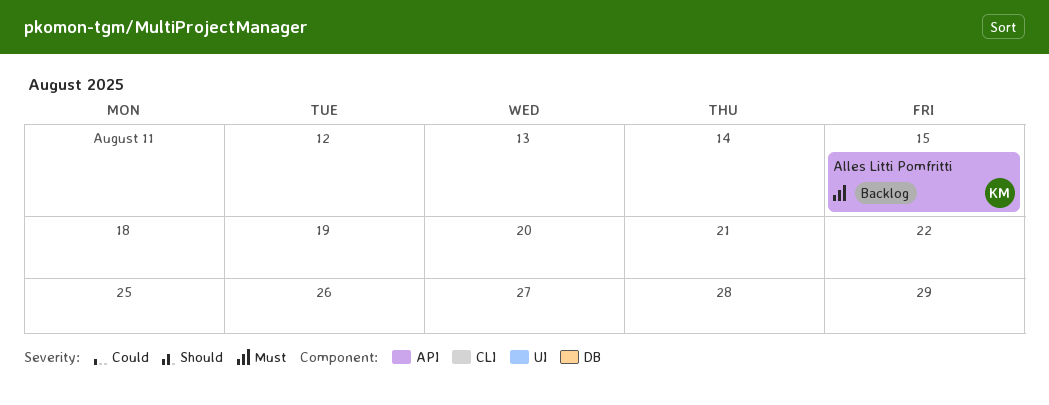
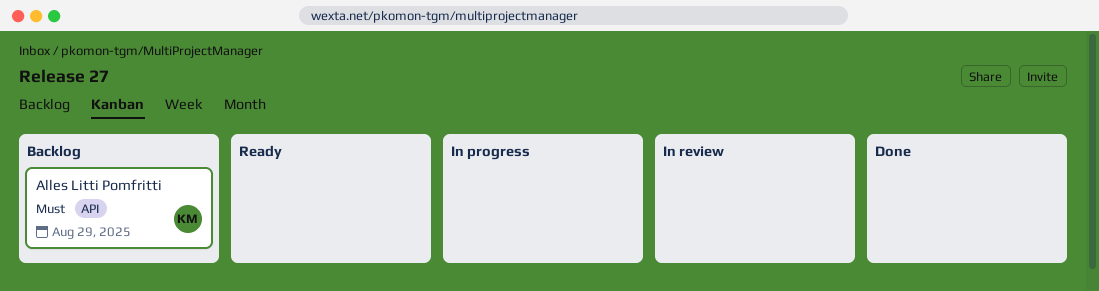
Alles Litti Pomfritti, due: Aug 15 -> Aug 29

